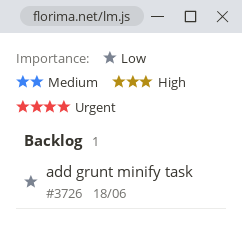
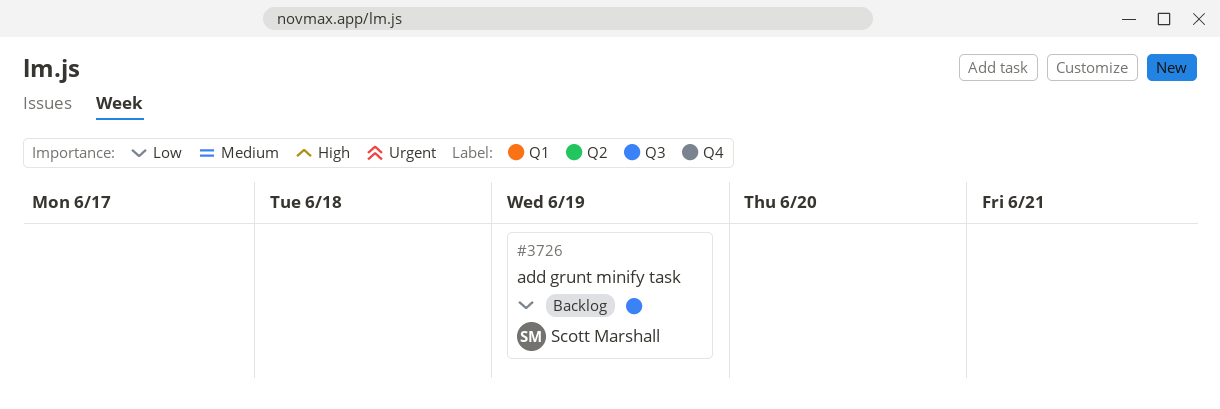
#3726, due: Jun 18 -> Jun 19

